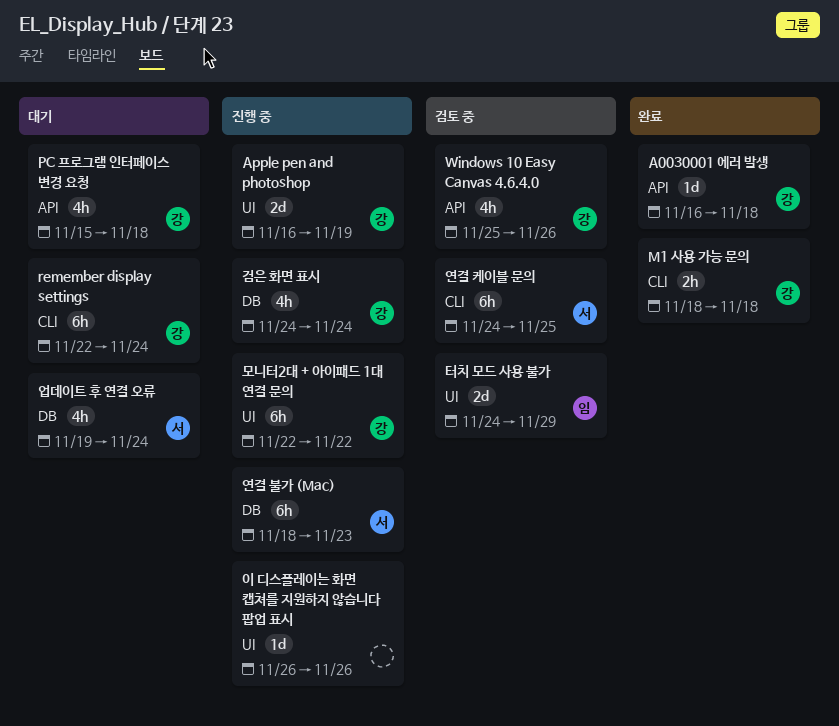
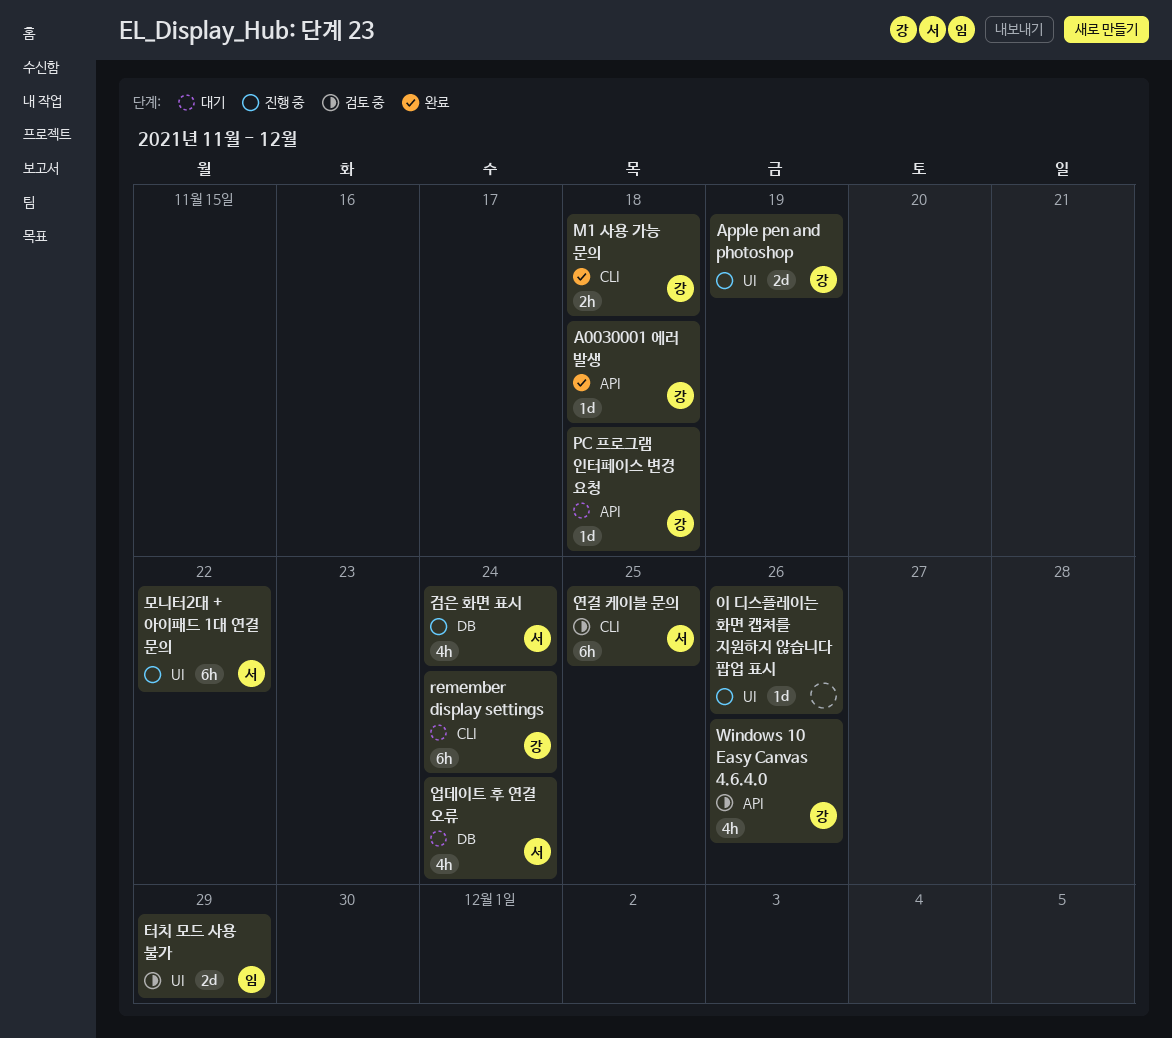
PC 프로그램 인터페이스 변경 요청, estimate: 4h -> 1d
검은 화면 표시, owner: 강 -> 서
모니터2대 + 아이패드 1대 연결 문의, owner: 강 -> 서
연결 불가 (Mac): present -> none

